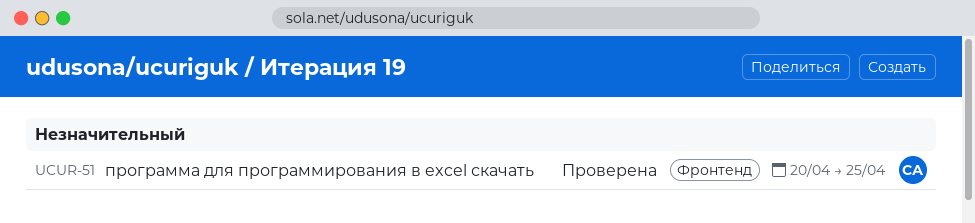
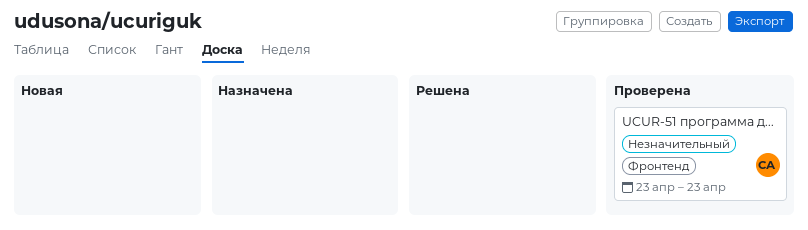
UCUR-51, start: Apr 20 -> Apr 23
UCUR-51, due: Apr 25 -> Apr 23

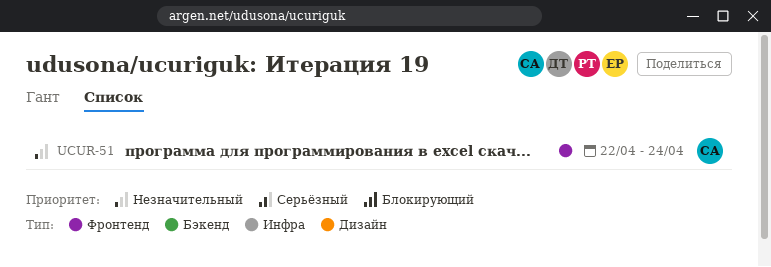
UCUR-51, start: Apr 23 -> Apr 22
UCUR-51, due: Apr 23 -> Apr 24

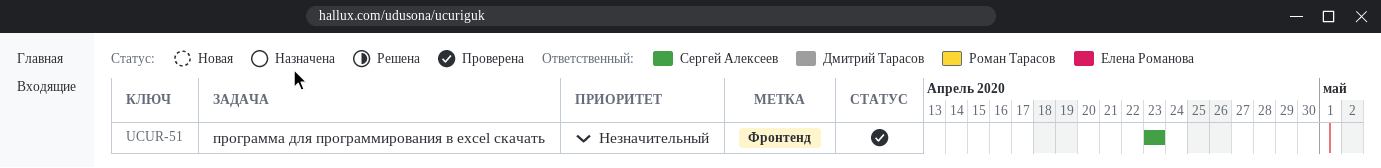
UCUR-51, start: Apr 22 -> Apr 23
UCUR-51, due: Apr 24 -> Apr 23

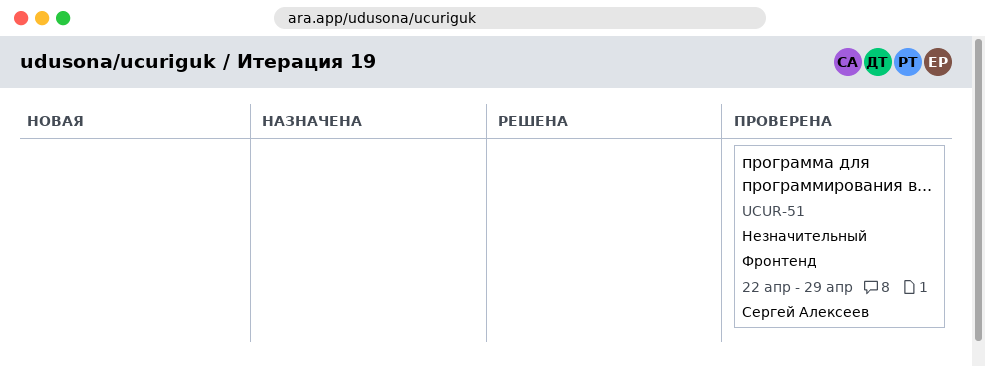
UCUR-51, start: Apr 23 -> Apr 22
UCUR-51, due: Apr 23 -> Apr 29

